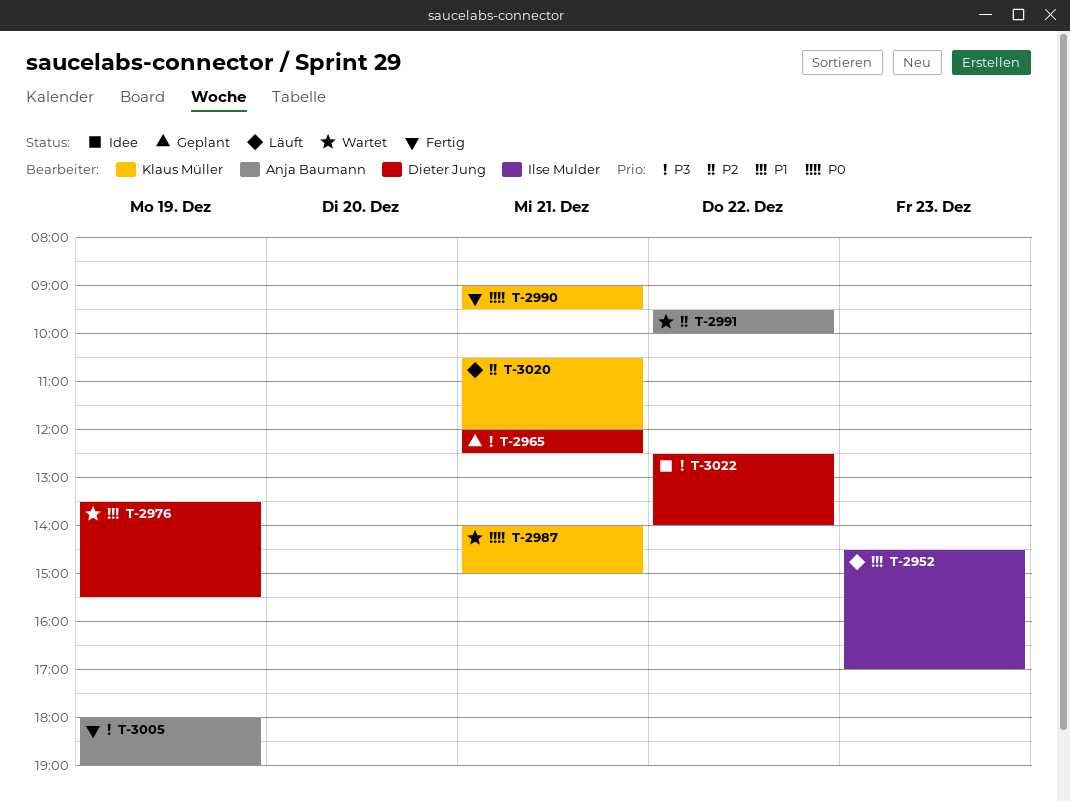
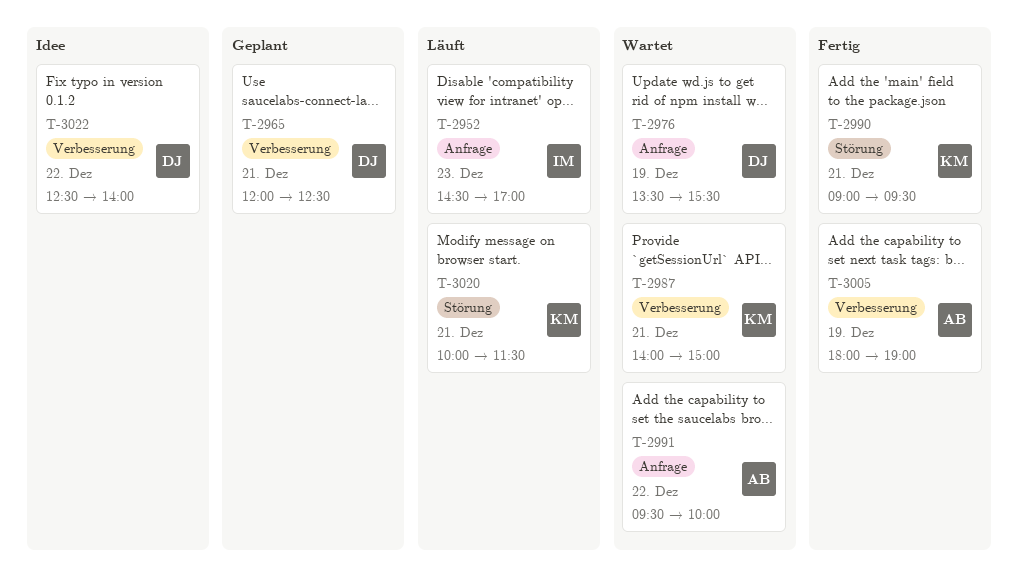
T-3020, begins: 10:30 -> 10:00
T-3020, ends: 12:00 -> 11:30

